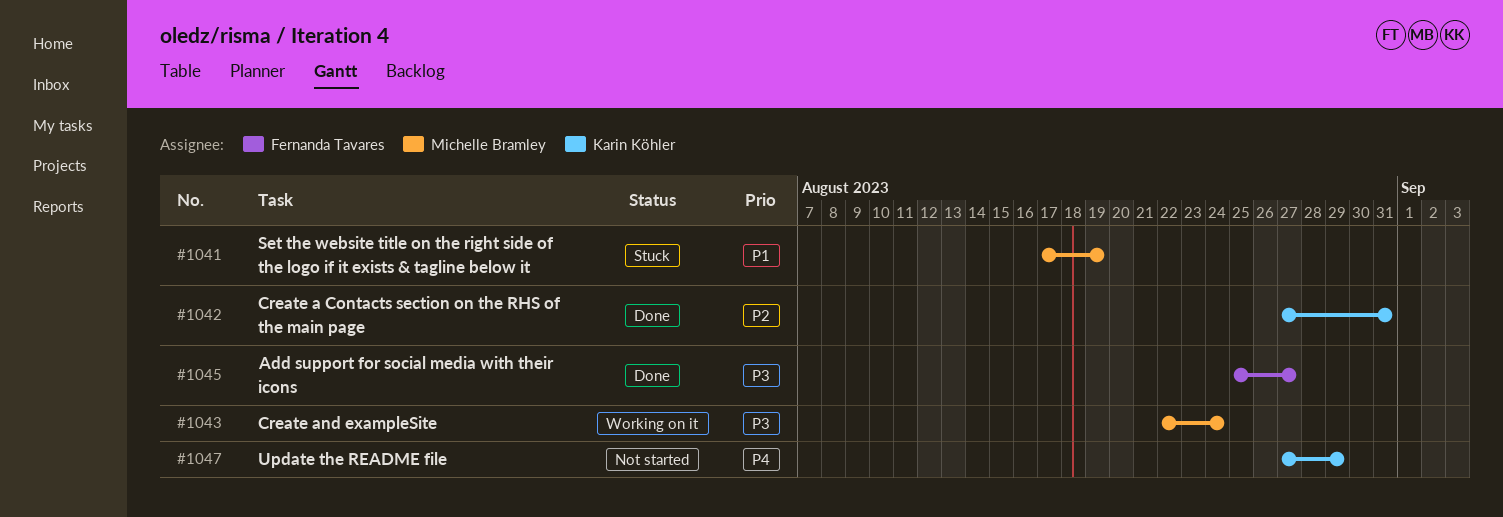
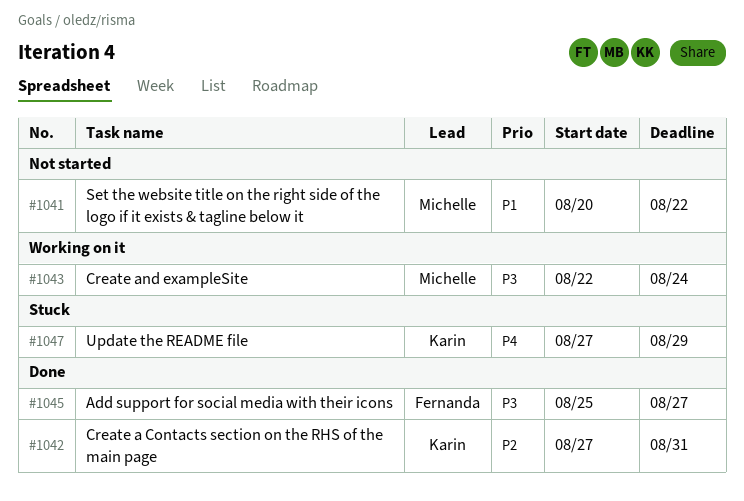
#1041, status: Stuck -> Not started
#1041, start: Aug 17 -> Aug 20
#1041, due: Aug 19 -> Aug 22
#1047, status: Not started -> Stuck

